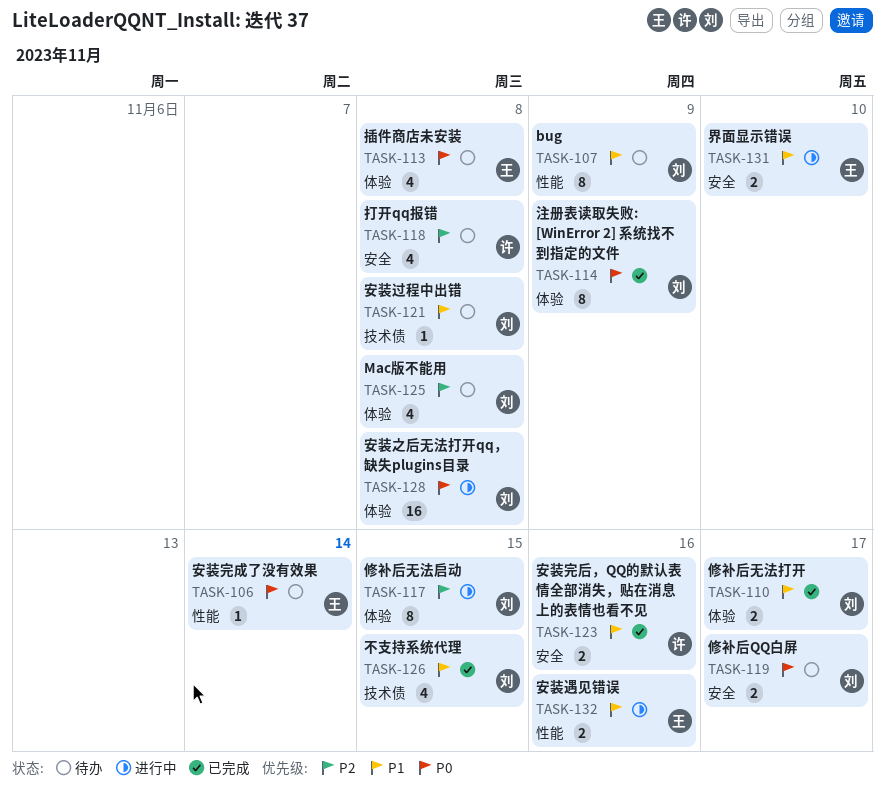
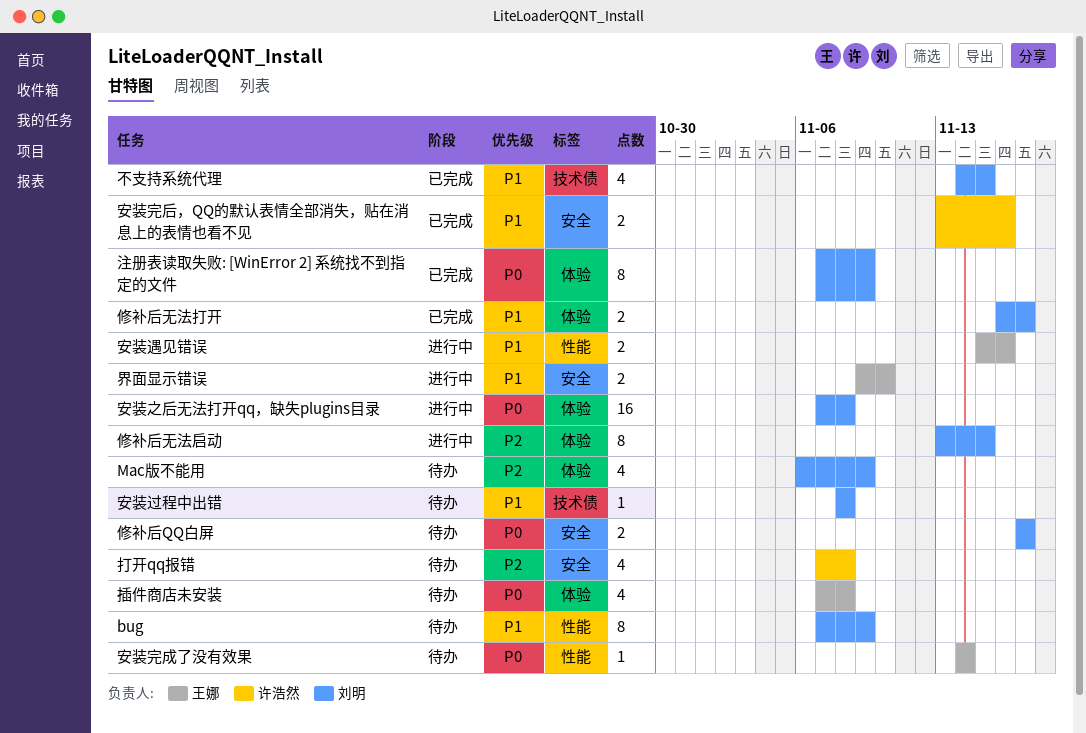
Mac版不能用, due: Nov 8 -> Nov 9

